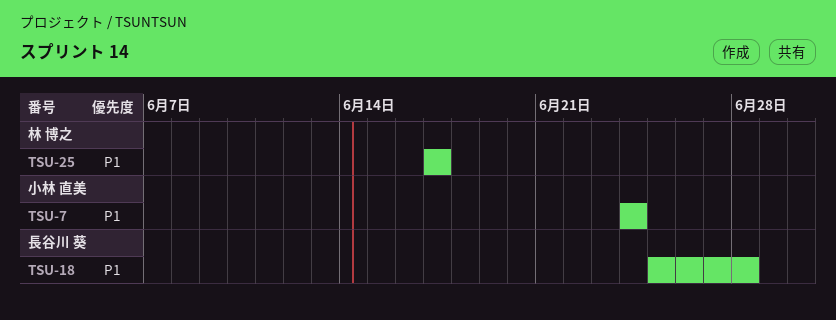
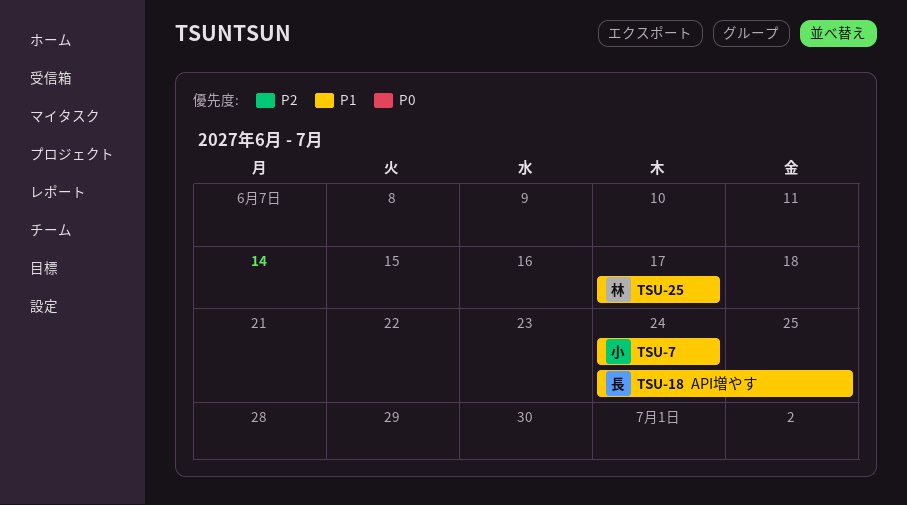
TSU-18, start: Jun 25 -> Jun 24
TSU-18, due: Jun 28 -> Jun 25

